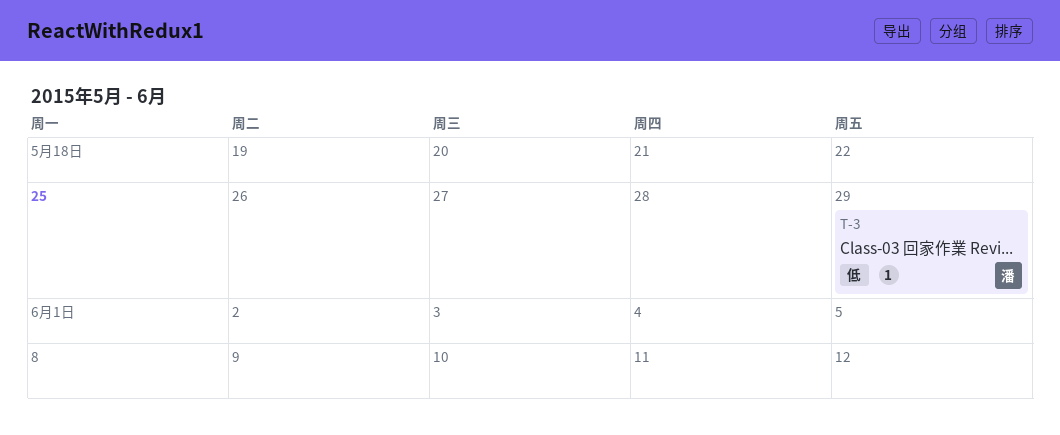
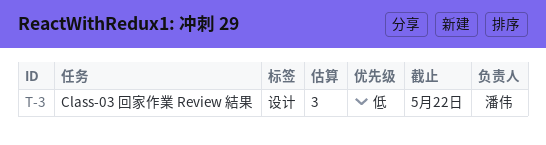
T-3, estimate: 1 -> 3
T-3, due: May 29 -> May 22

